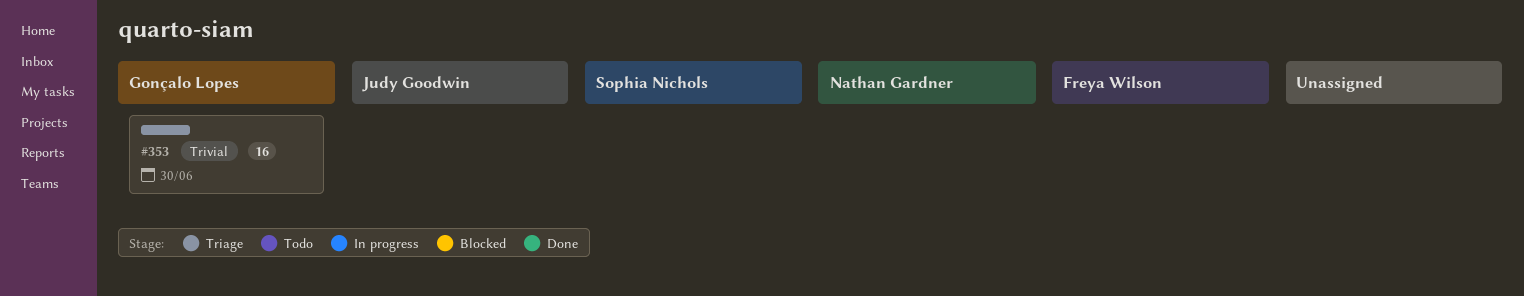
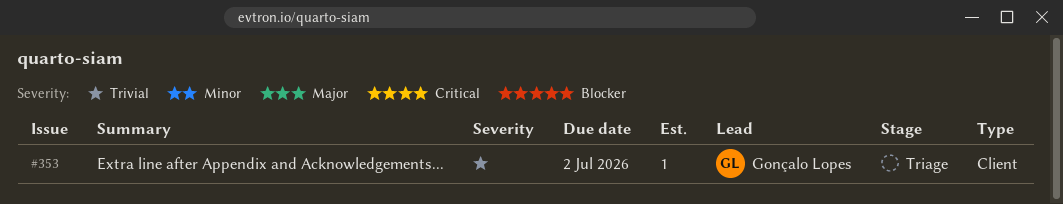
#353, estimate: 16 -> 1
#353, due: Jun 30 -> Jul 2

